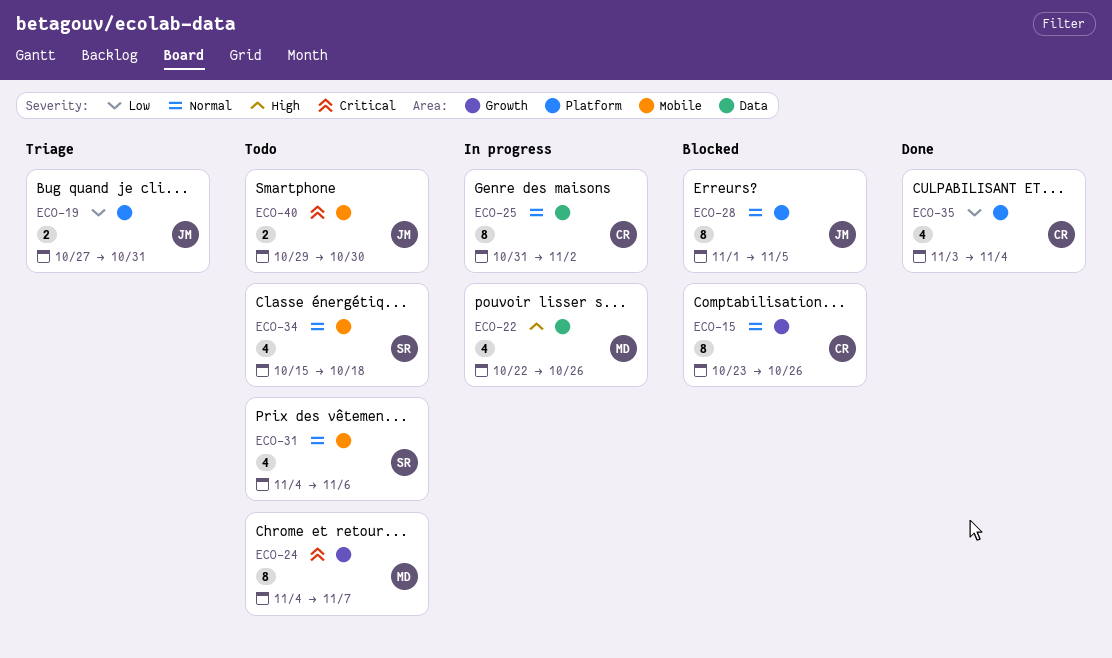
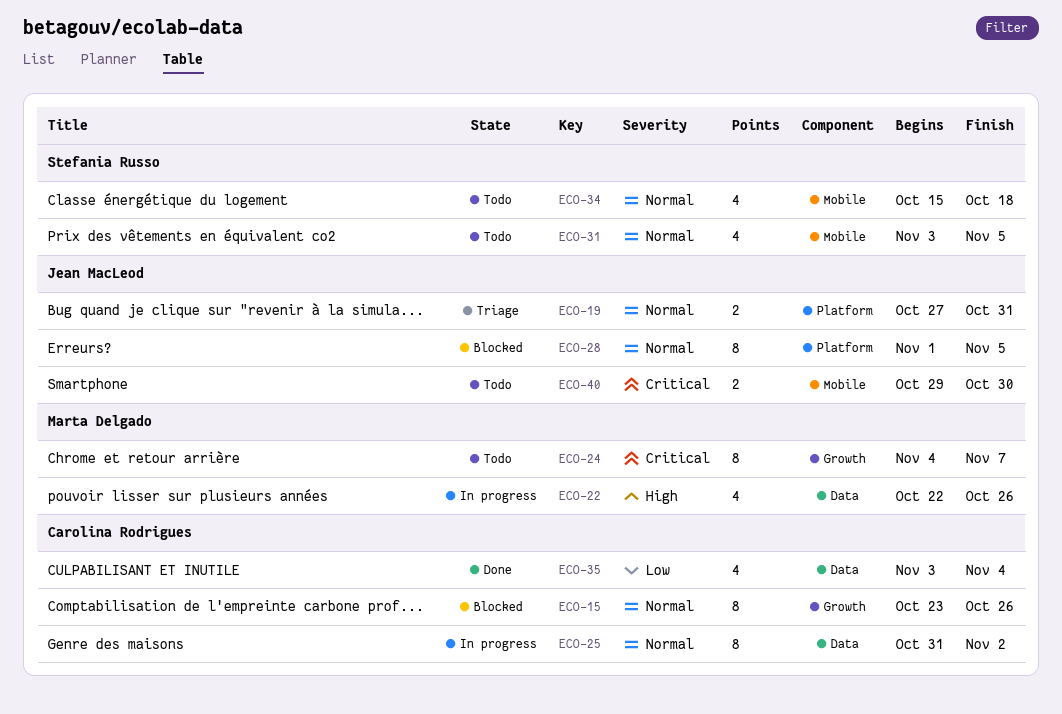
ECO-19, priority: Low -> Normal
ECO-31, start: Nov 4 -> Nov 3
ECO-31, due: Nov 6 -> Nov 5
ECO-35, label: Platform -> Data

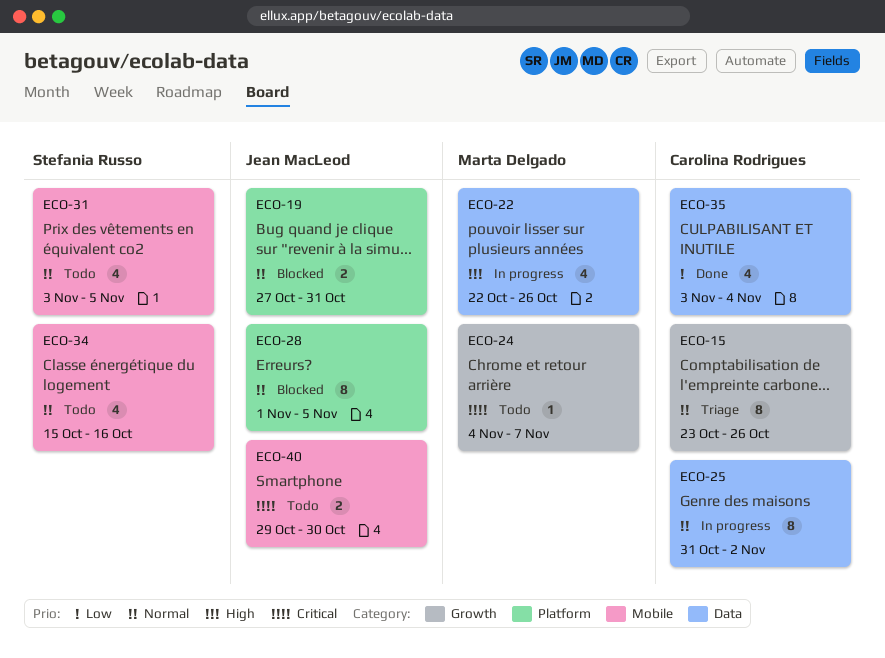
ECO-15, status: Blocked -> Triage
ECO-19, status: Triage -> Blocked
ECO-24, estimate: 8 -> 1
ECO-34, due: Oct 18 -> Oct 16

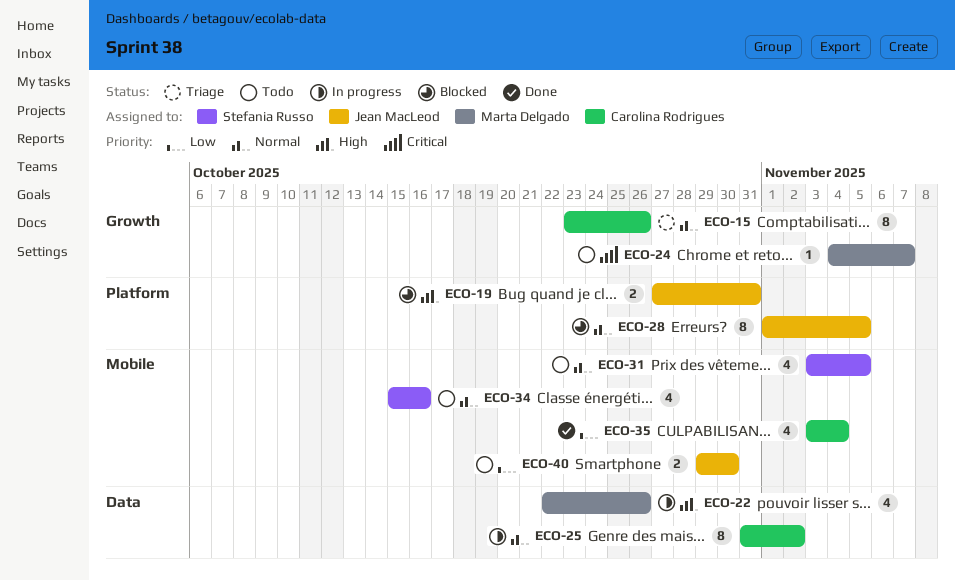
ECO-19, priority: Normal -> High
ECO-35, label: Data -> Mobile
ECO-40, priority: Critical -> Low

